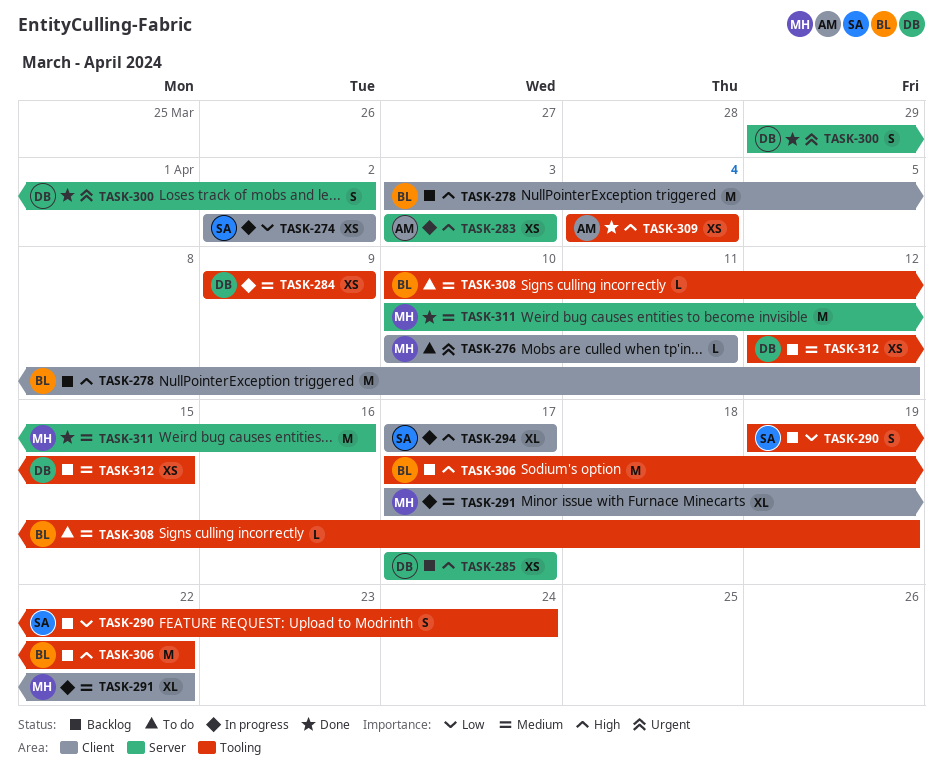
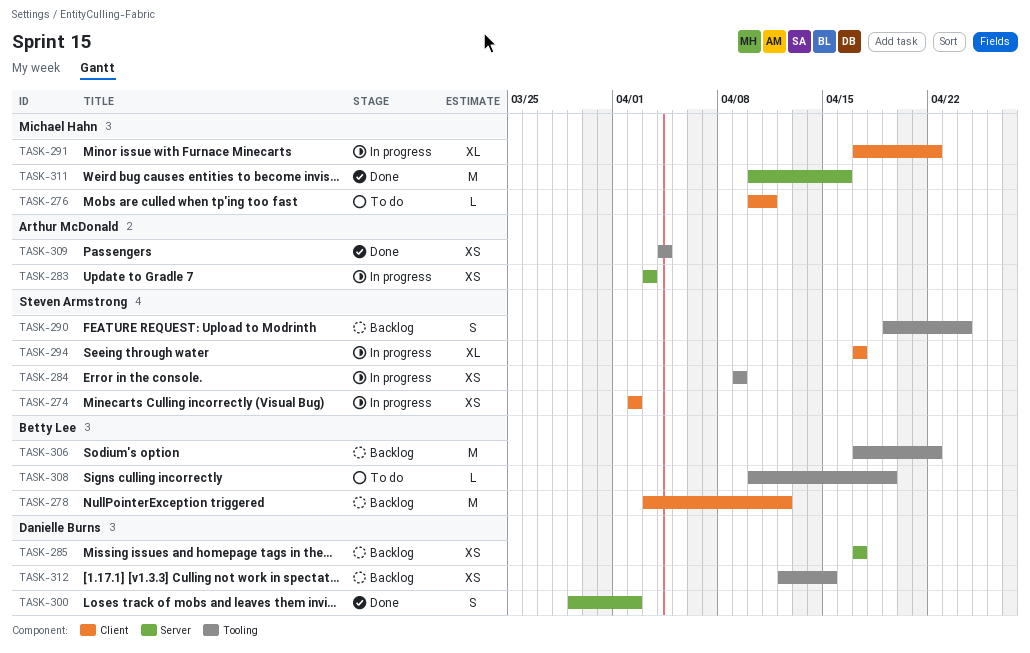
TASK-284, owner: Danielle Burns -> Steven Armstrong

